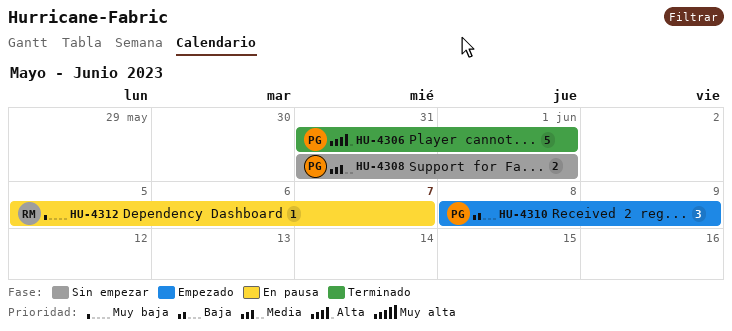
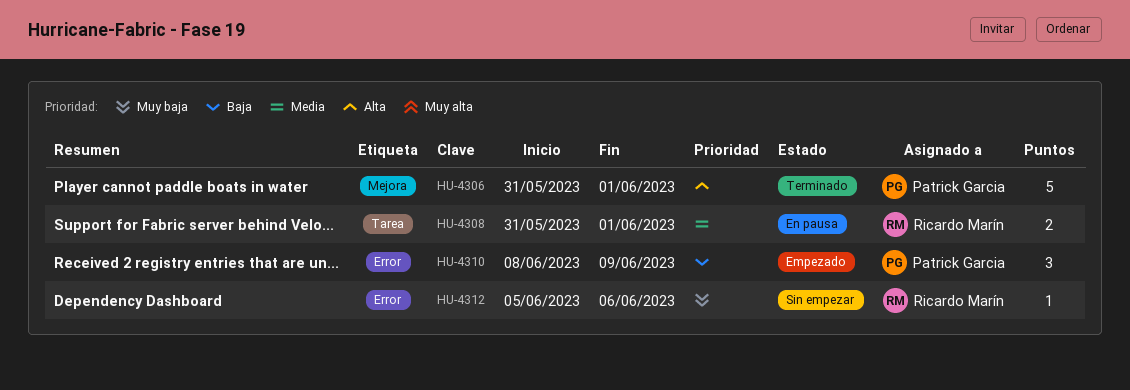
HU-4308, status: Sin empezar -> En pausa
HU-4308, owner: Patrick Garcia -> Ricardo Marín
HU-4312, status: En pausa -> Sin empezar
HU-4312, due: Jun 7 -> Jun 6

